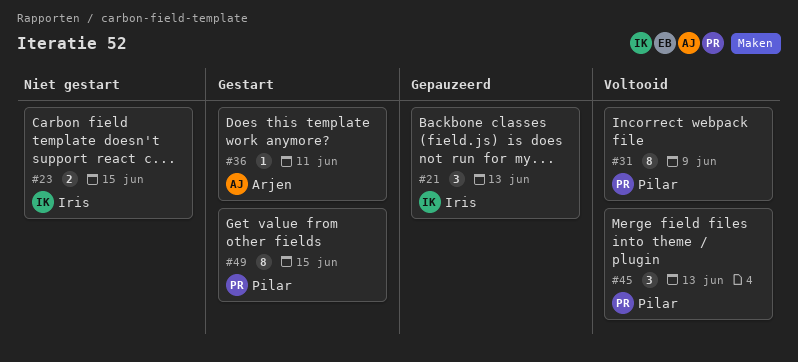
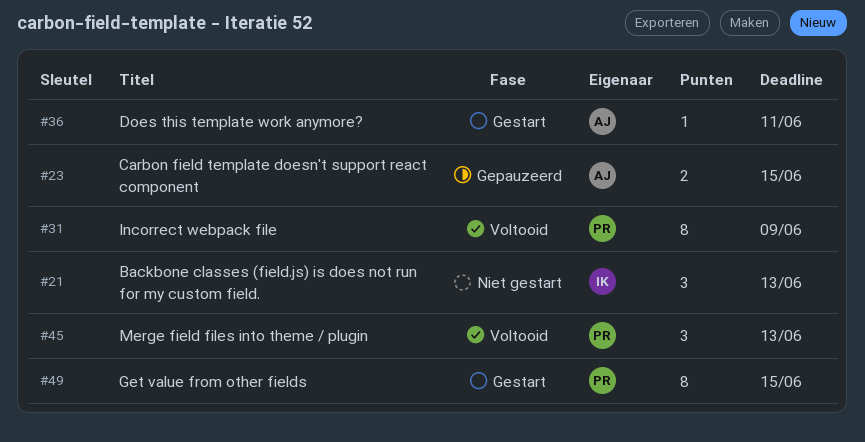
#21, status: Gepauzeerd -> Niet gestart
#23, status: Niet gestart -> Gepauzeerd
#23, owner: Iris -> Arjen

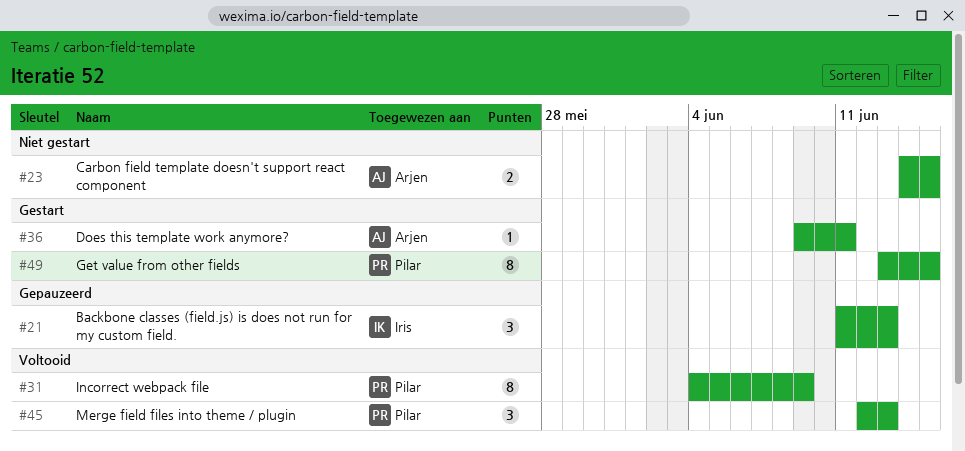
#21, status: Niet gestart -> Gepauzeerd
#23, status: Gepauzeerd -> Niet gestart

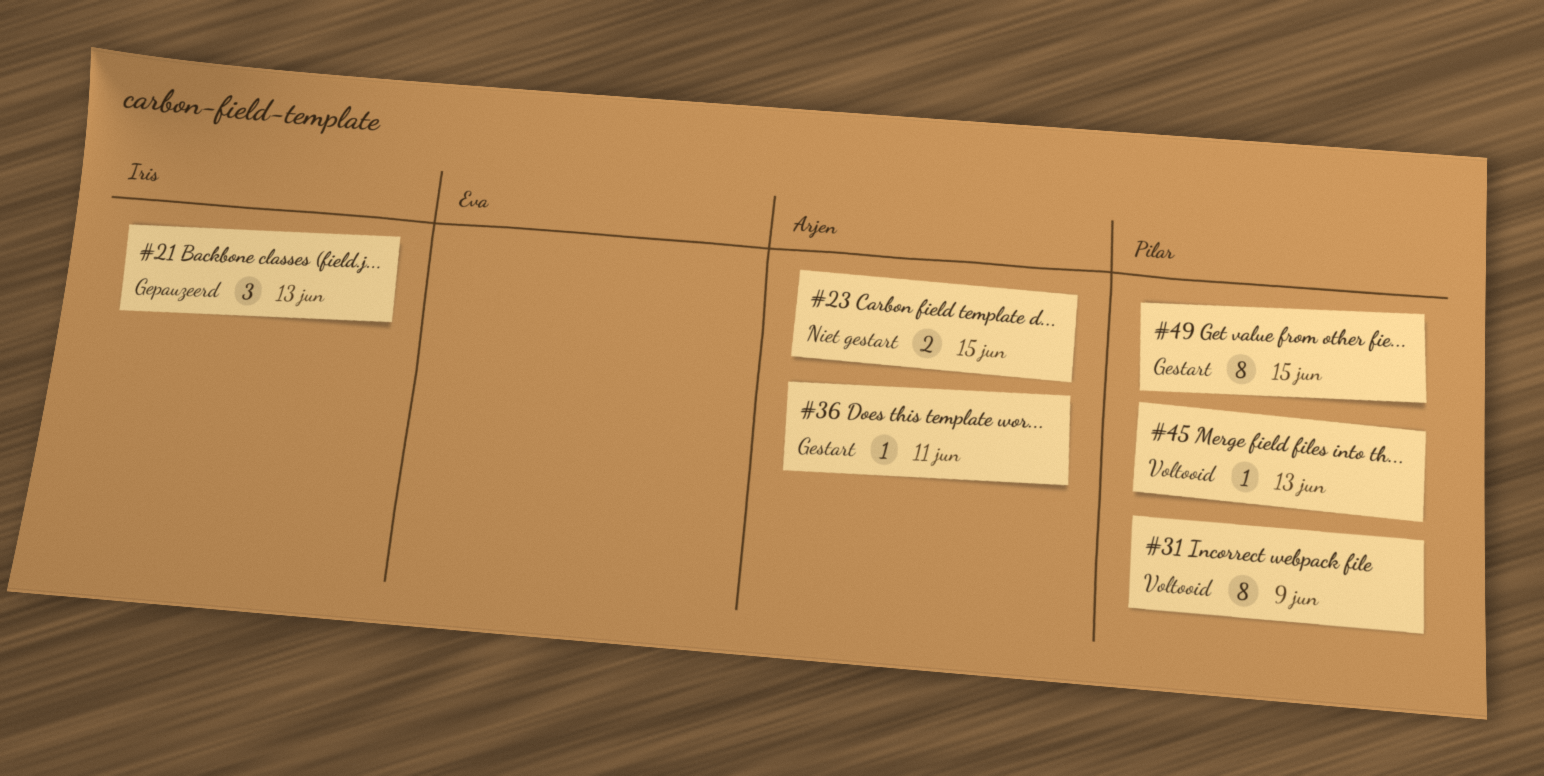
#45, estimate: 3 -> 1

